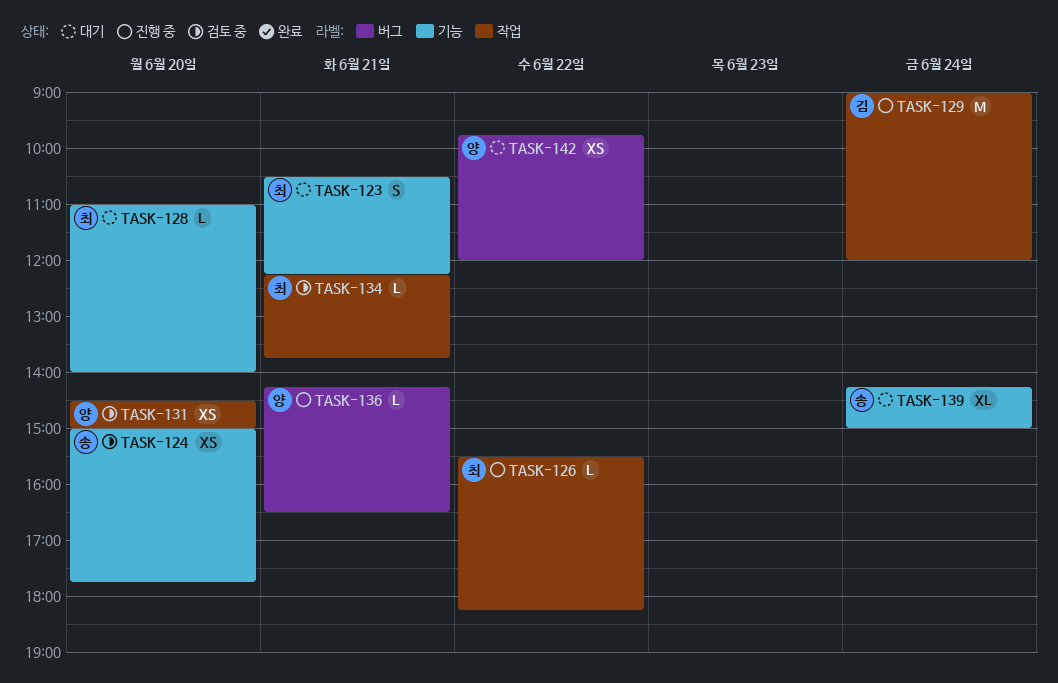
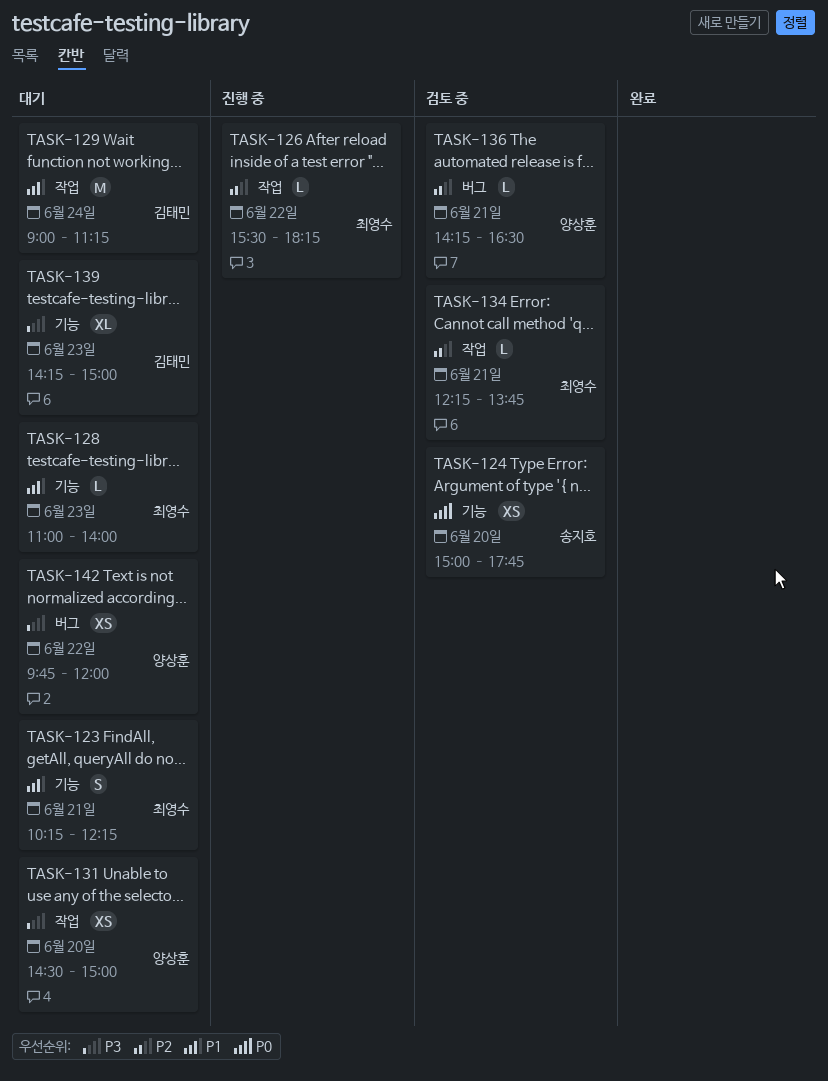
TASK-123, begins: 10:30 -> 10:15
TASK-128, day: Jun 20 -> Jun 23
TASK-129, status: 진행 중 -> 대기
TASK-129, ends: 12:00 -> 11:15
TASK-131, status: 검토 중 -> 대기
TASK-136, status: 진행 중 -> 검토 중
TASK-139, owner: 송지호 -> 김태민
TASK-139, day: Jun 24 -> Jun 23

